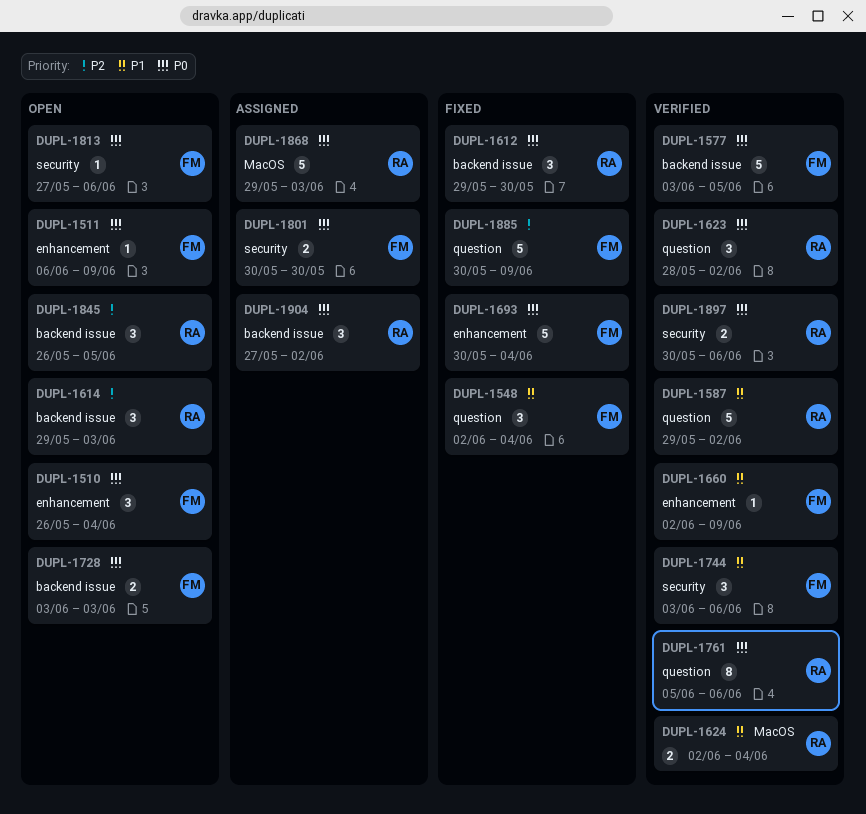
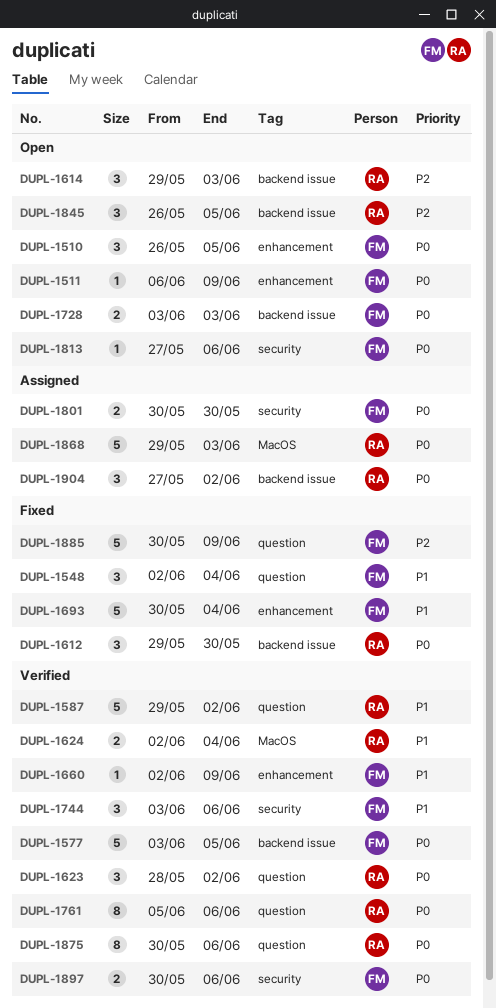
DUPL-1510, due: Jun 4 -> Jun 5
DUPL-1693, priority: P0 -> P1
DUPL-1875: none -> present
DUPL-1897, owner: RA -> FM

